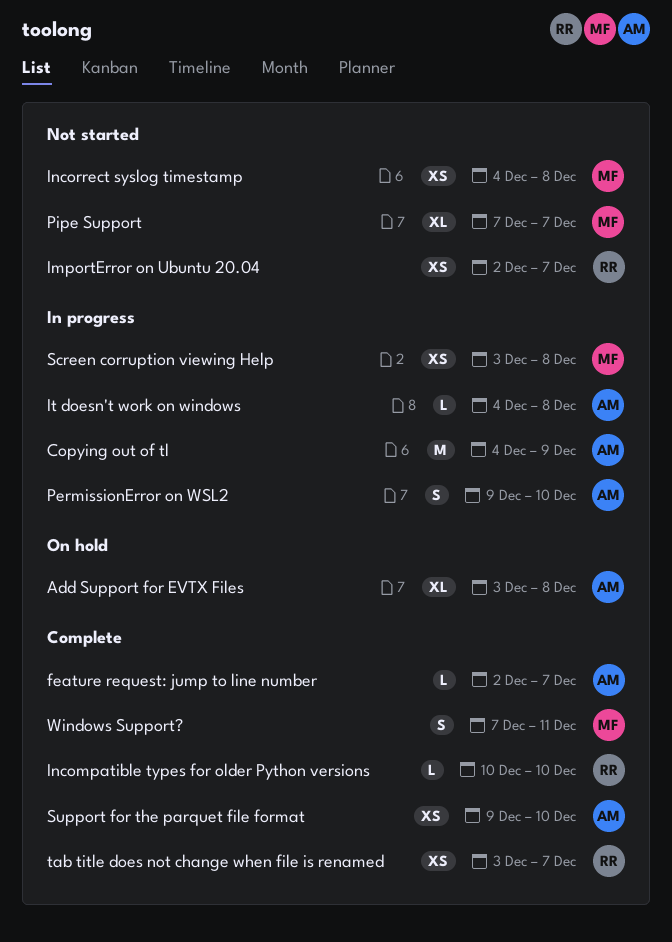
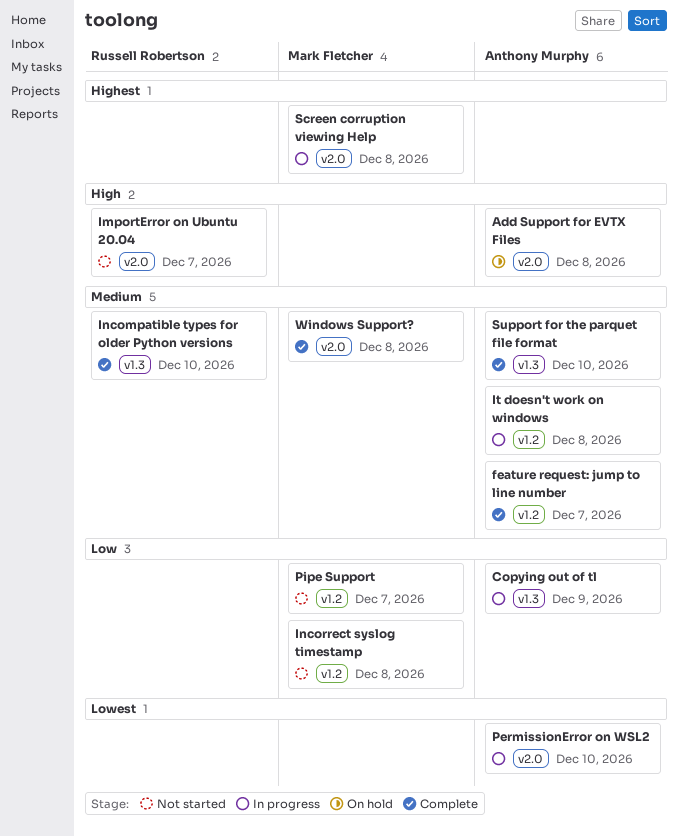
tab title does not change when file is renamed: present -> none
Windows Support?, due: Dec 11 -> Dec 8

